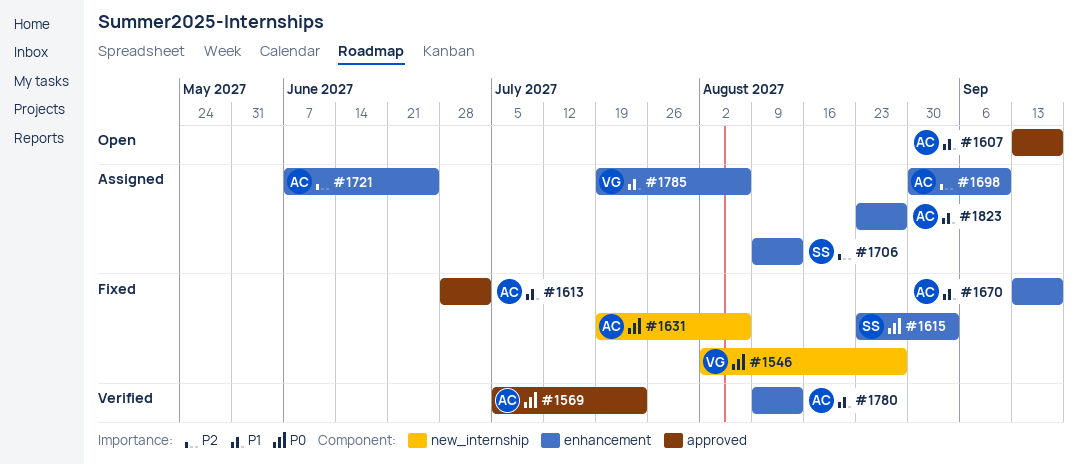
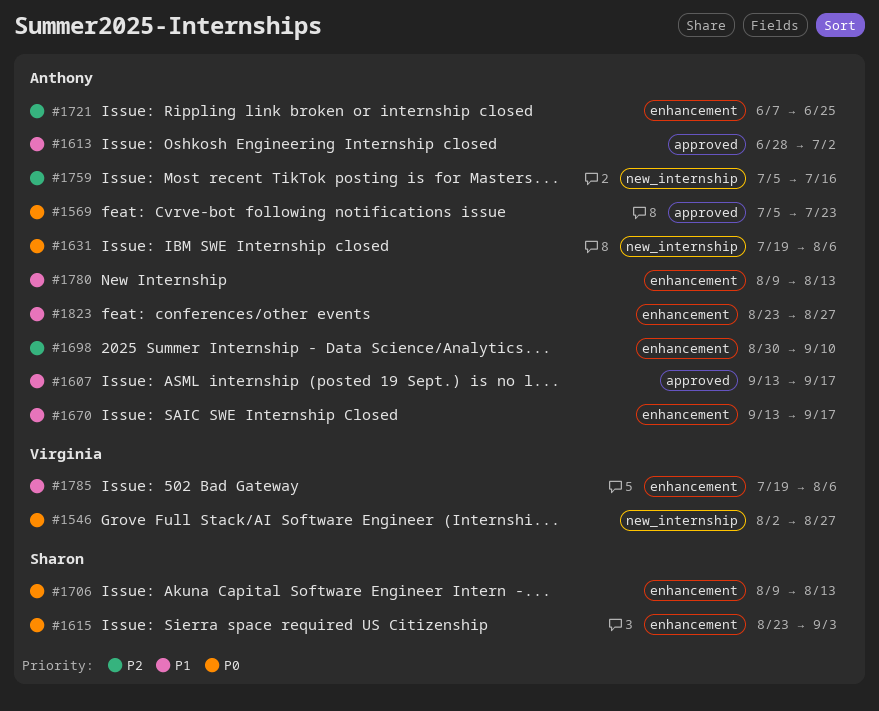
#1706, priority: P2 -> P0
#1759: none -> present

